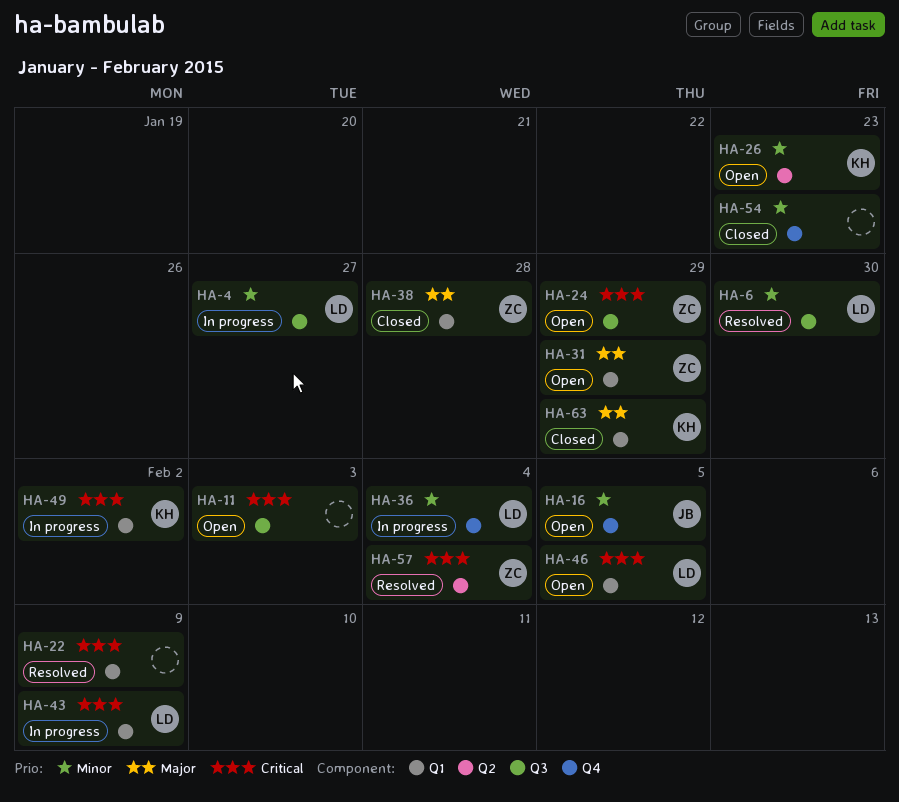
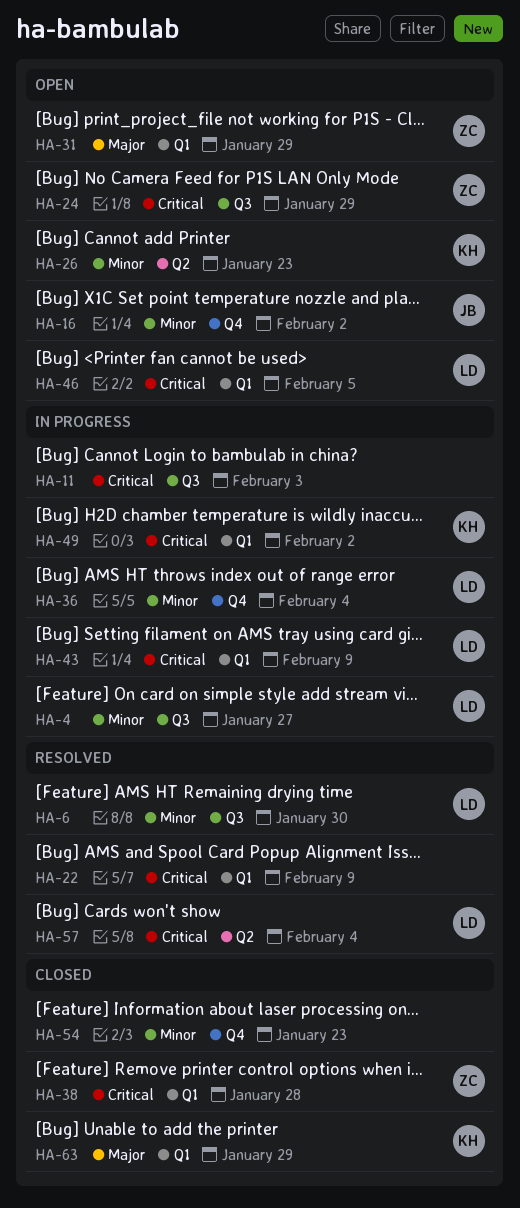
HA-11, status: Open -> In progress
HA-16, due: Feb 5 -> Feb 2
HA-38, priority: Major -> Critical
HA-57, owner: ZC -> LD

